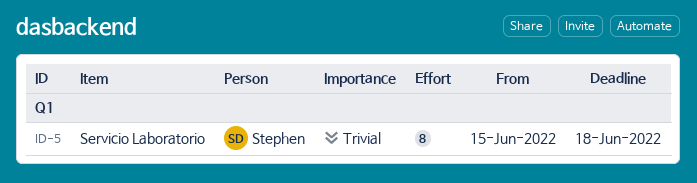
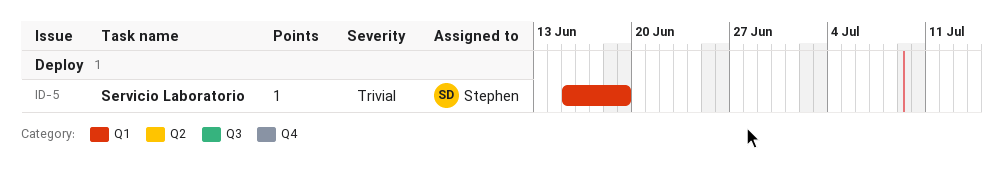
ID-5, estimate: 8 -> 1
ID-5, due: Jun 18 -> Jun 19

